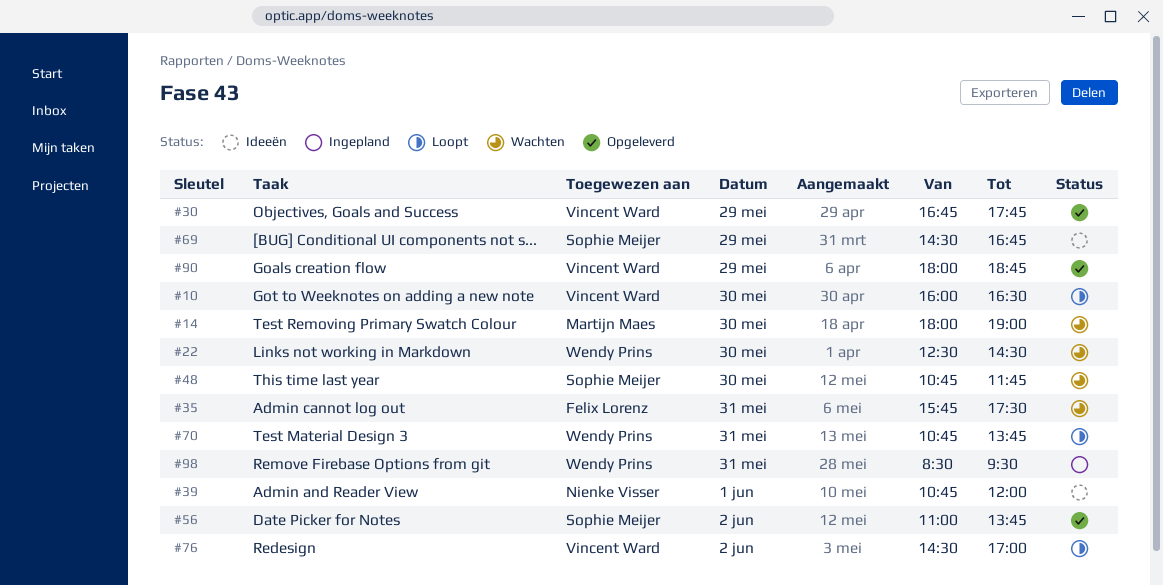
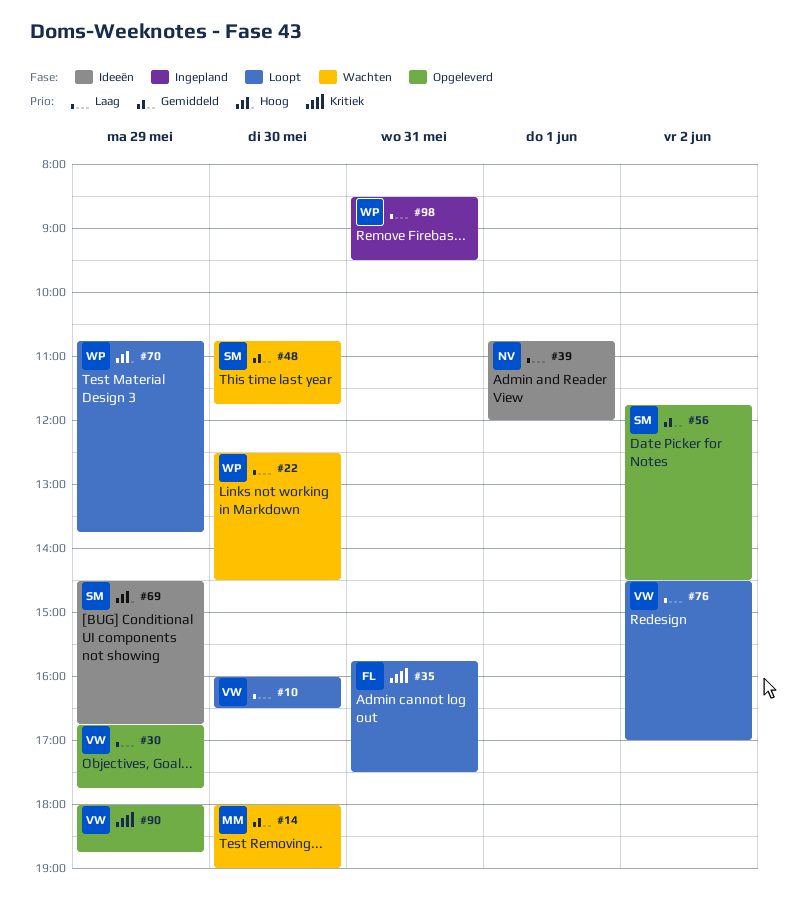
#35, status: Wachten -> Loopt
#56, begins: 11:00 -> 11:45
#56, ends: 13:45 -> 14:30
#70, day: May 31 -> May 29

